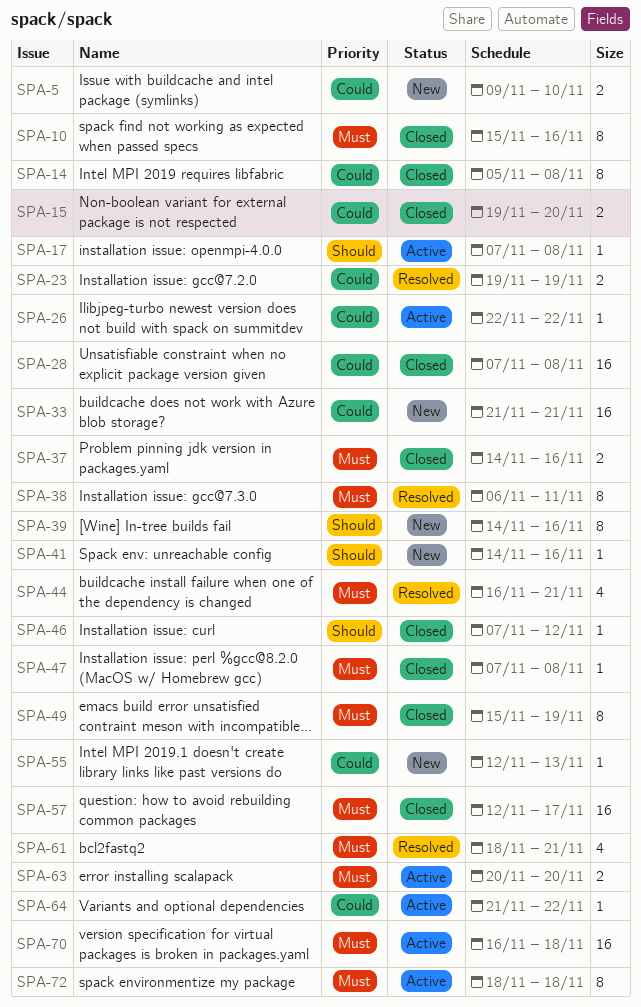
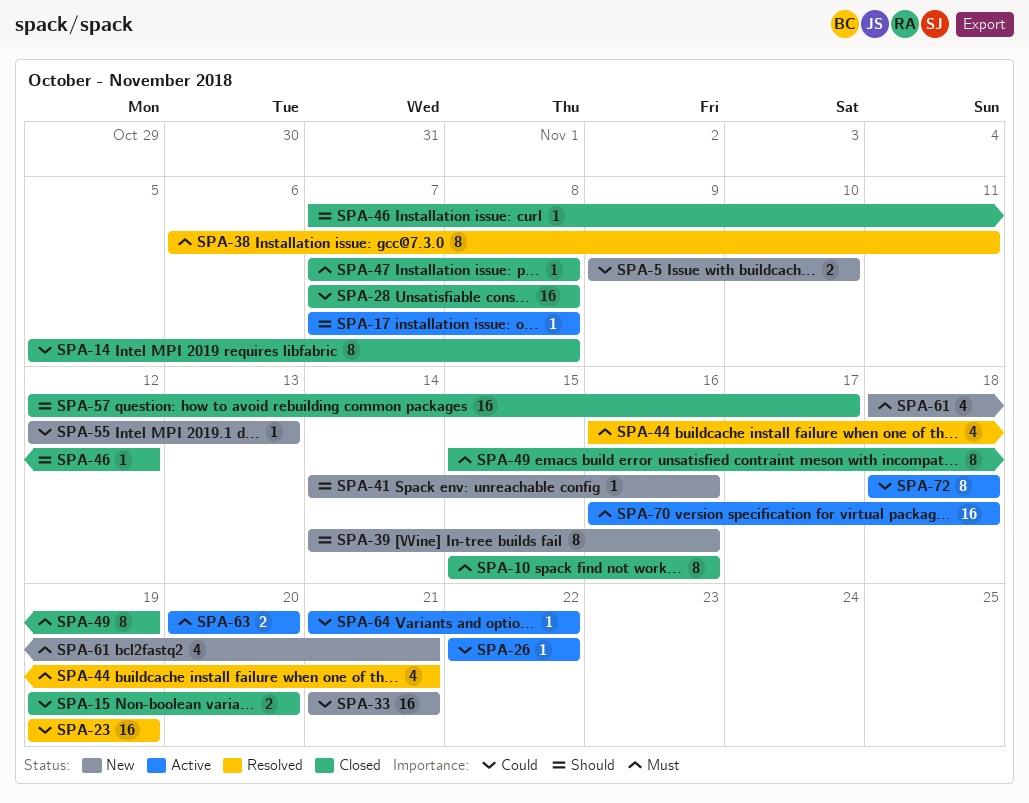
SPA-23, estimate: 2 -> 16
SPA-37: present -> none
SPA-57, priority: Must -> Should
SPA-61, status: Resolved -> New
SPA-72, priority: Must -> Could

